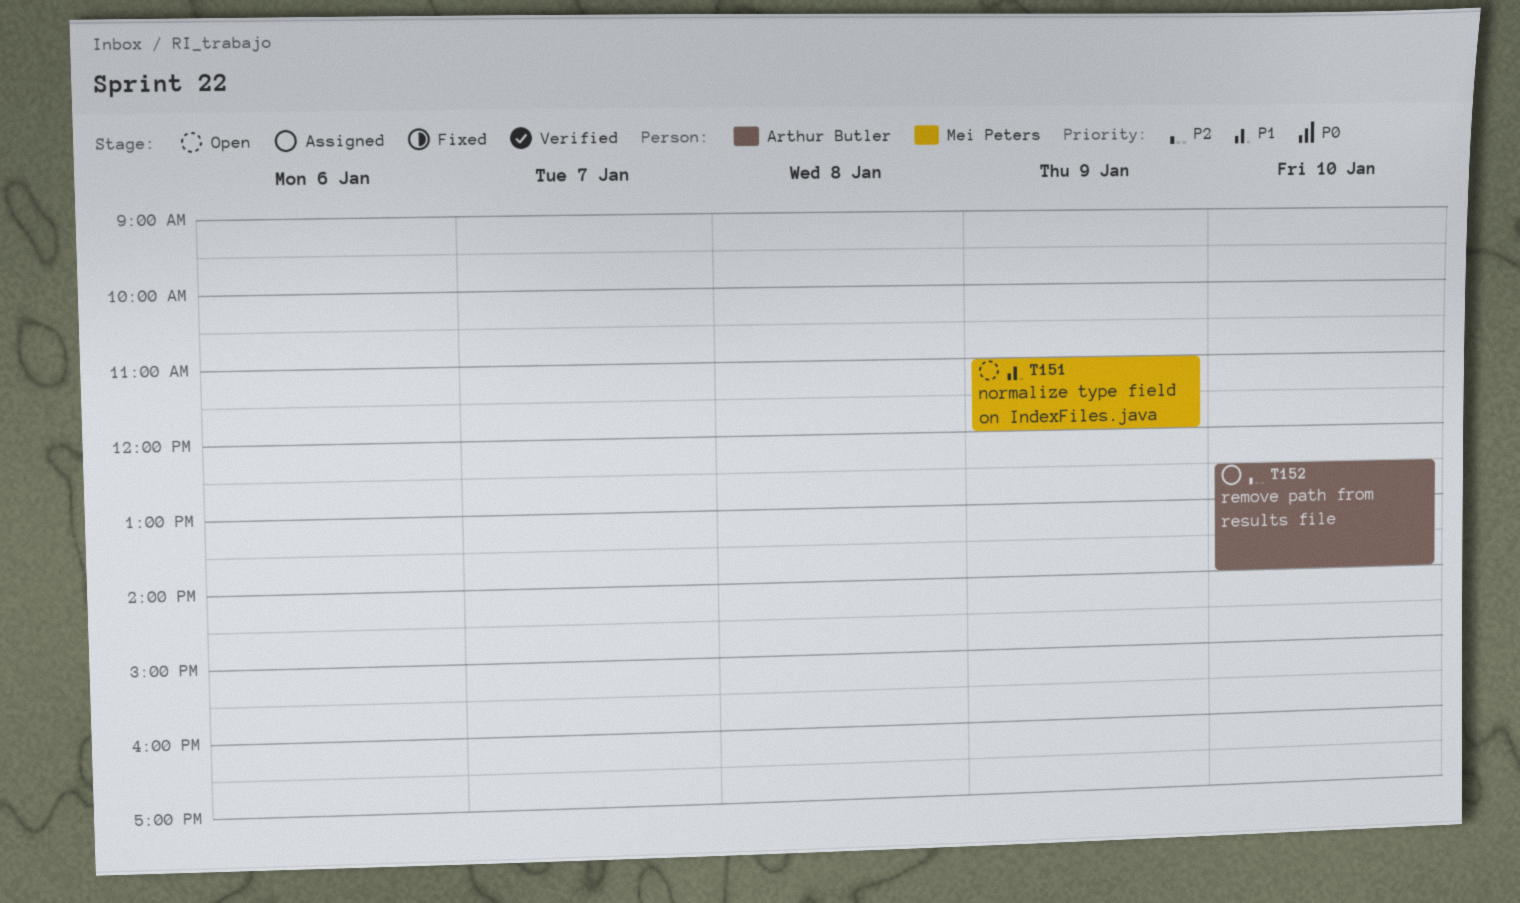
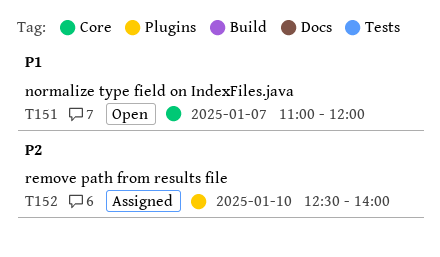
T151, day: Jan 9 -> Jan 7

